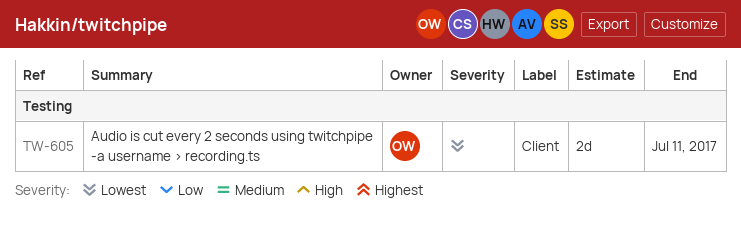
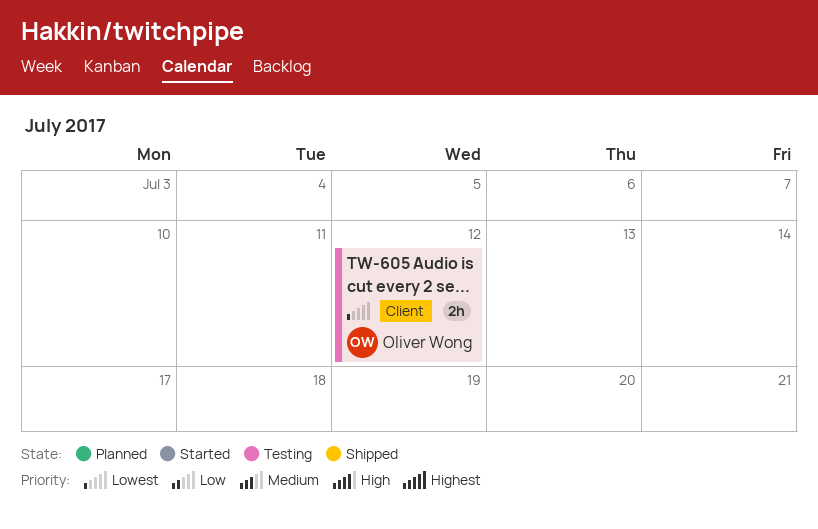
TW-605, estimate: 2d -> 2h
TW-605, due: Jul 11 -> Jul 12

